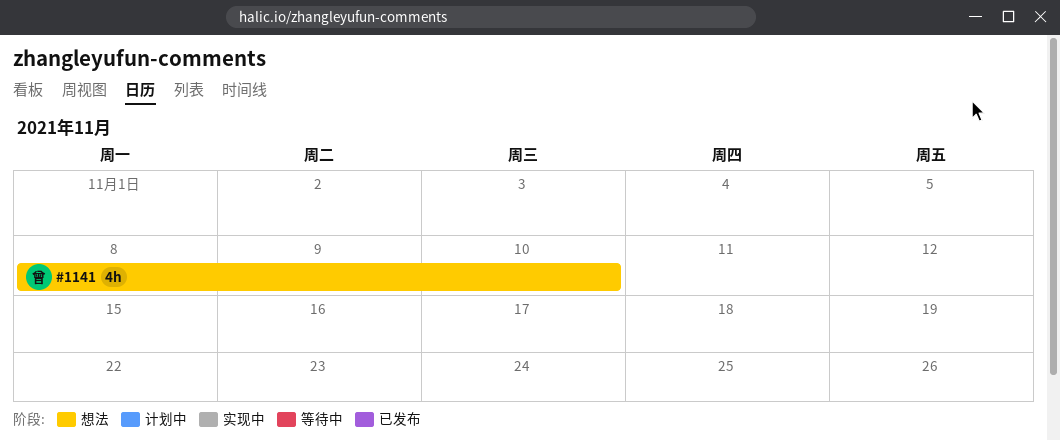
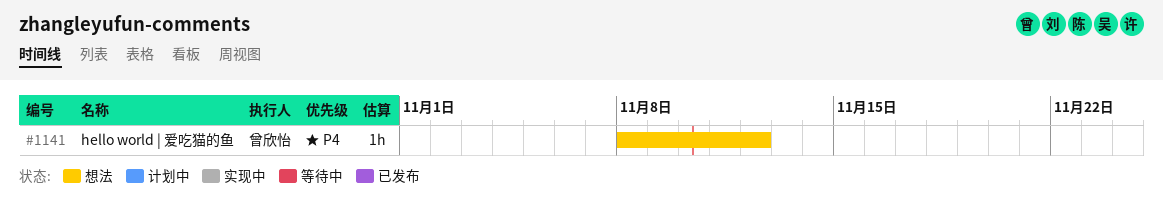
#1141, estimate: 4h -> 1h
#1141, due: Nov 10 -> Nov 12

